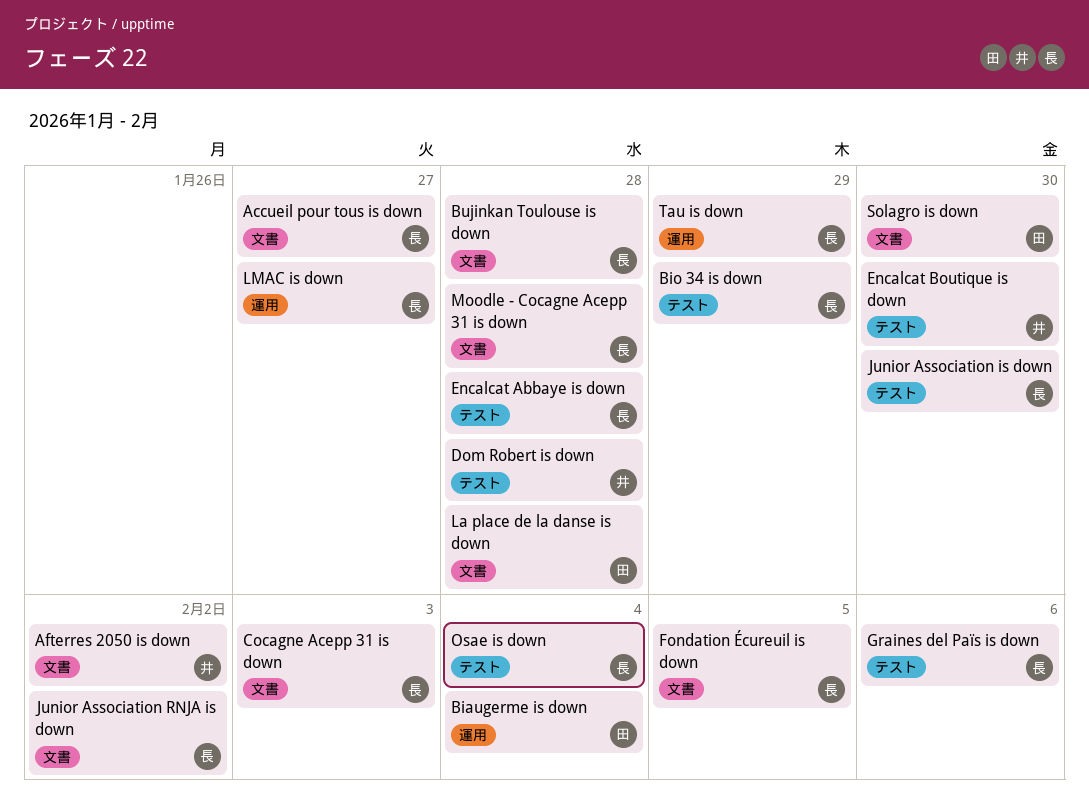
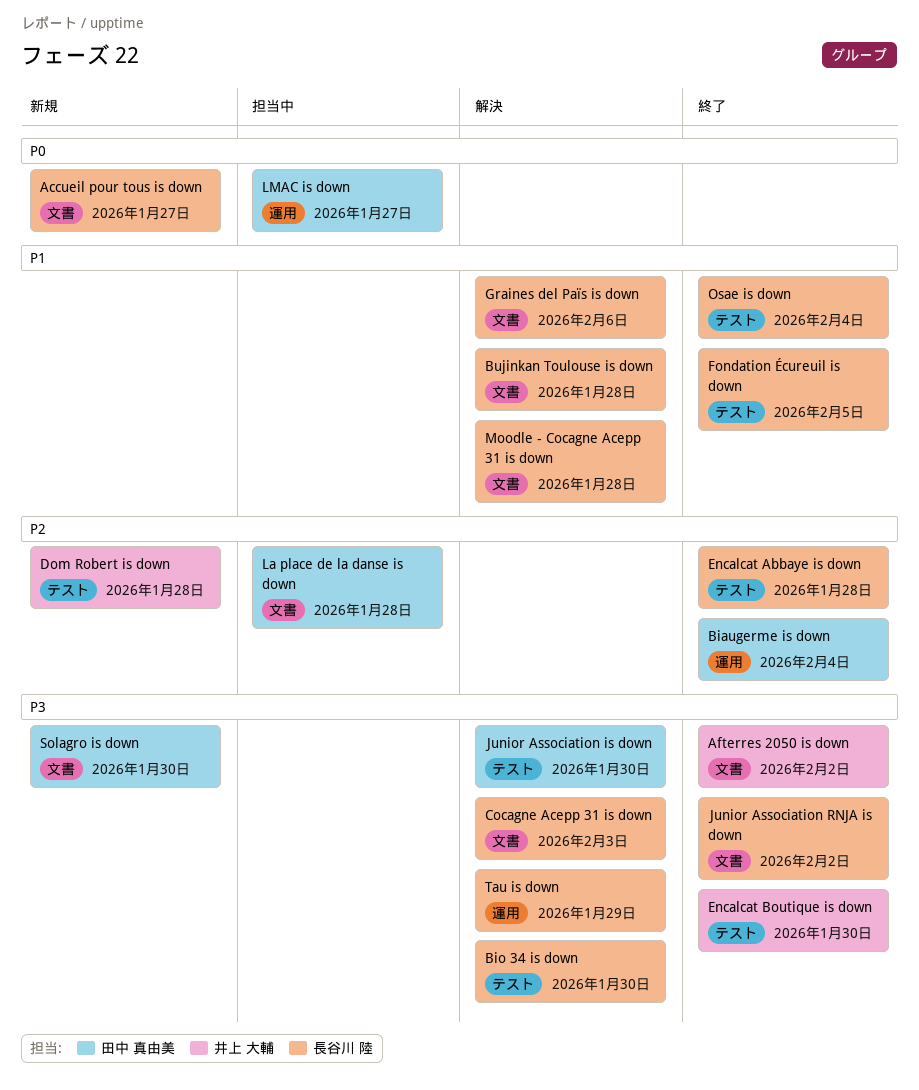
Bio 34 is down, due: Jan 29 -> Jan 30
Fondation Écureuil is down, label: 文書 -> テスト
Graines del Païs is down, label: テスト -> 文書
Junior Association is down, owner: 長谷川 陸 -> 田中 真由美
LMAC is down, owner: 長谷川 陸 -> 田中 真由美

